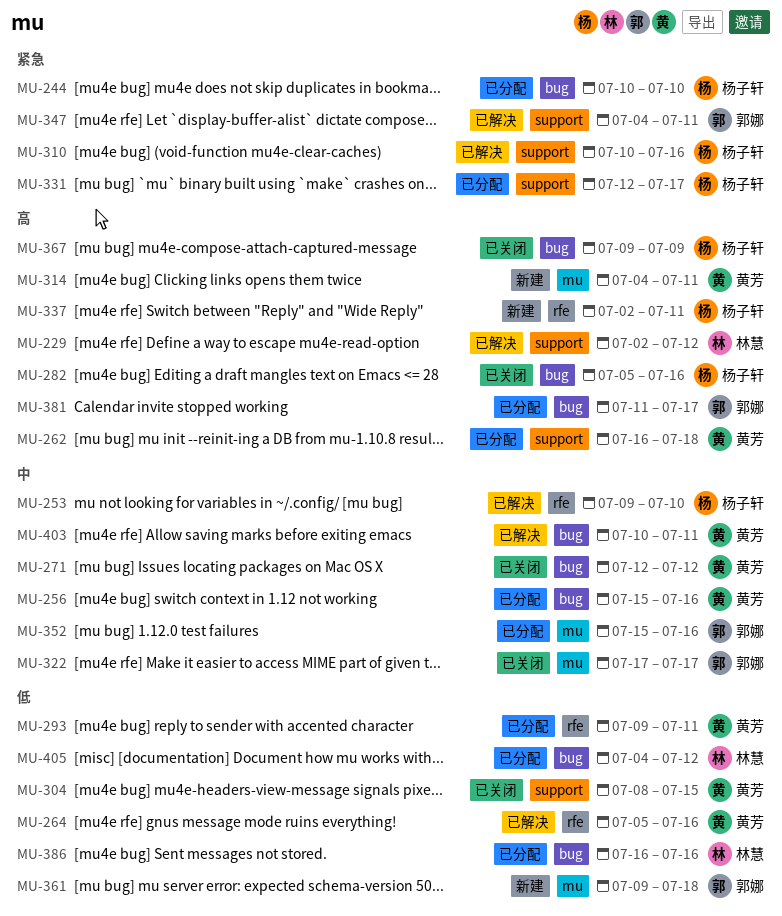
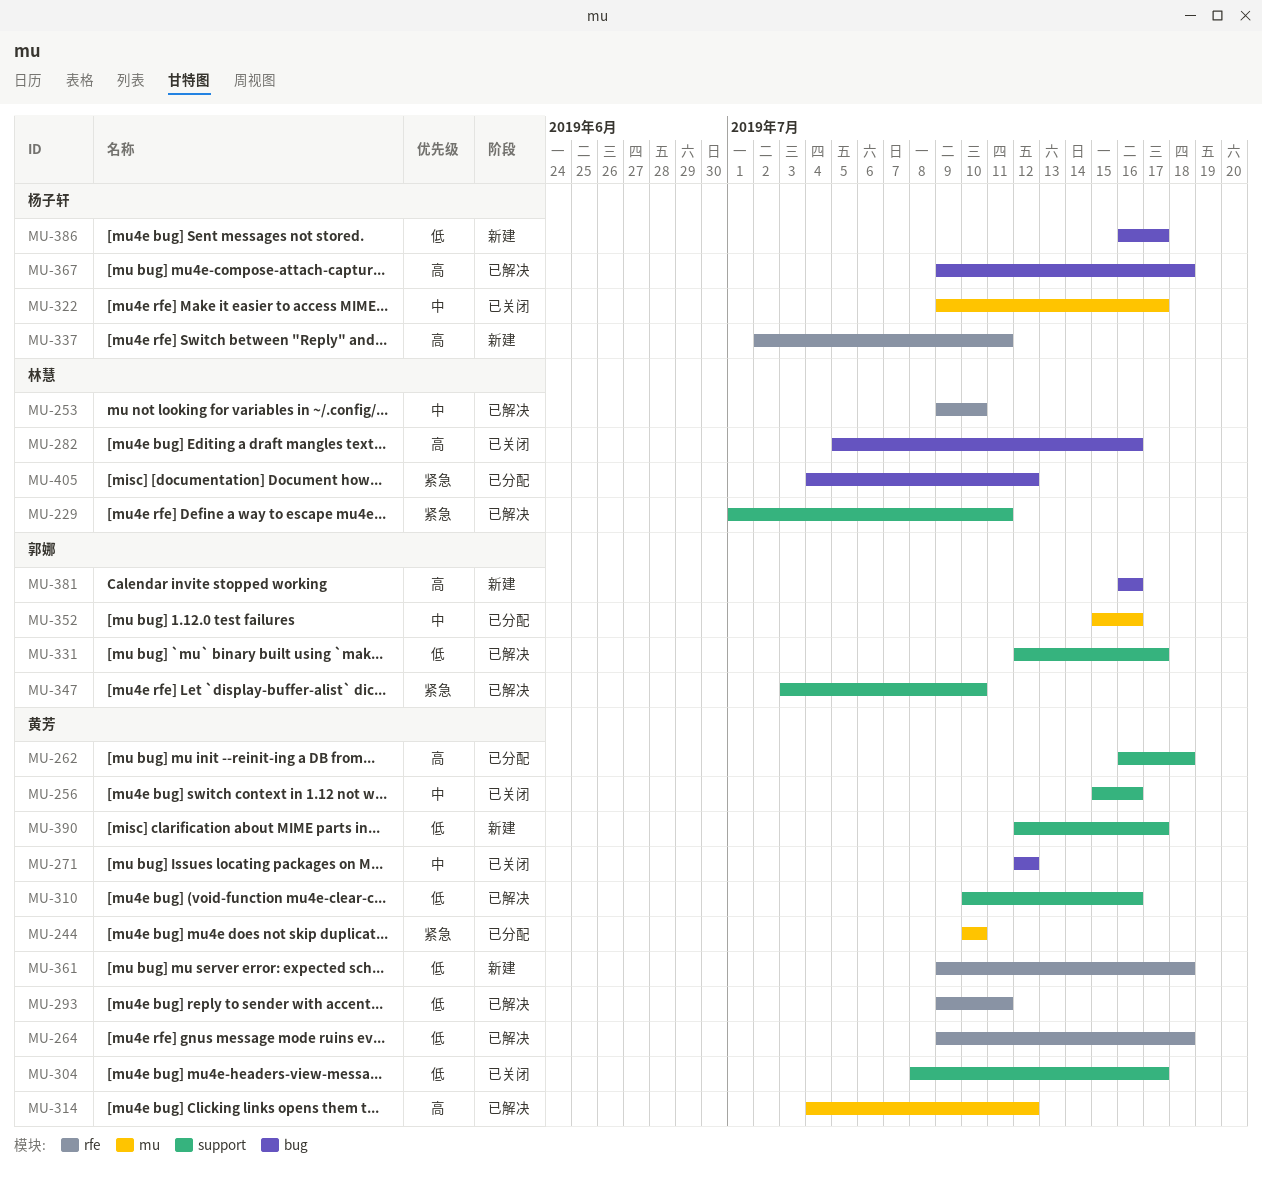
MU-229, priority: 高 -> 紧急
MU-229, start: Jul 2 -> Jul 1
MU-229, due: Jul 12 -> Jul 11
MU-244, owner: 杨子轩 -> 黄芳
MU-244, label: bug -> mu
MU-253, owner: 杨子轩 -> 林慧
MU-256, status: 已分配 -> 已关闭
MU-256, label: bug -> support
MU-264, start: Jul 5 -> Jul 9
MU-264, due: Jul 16 -> Jul 18
MU-282, owner: 杨子轩 -> 林慧
MU-293, status: 已分配 -> 已解决
MU-304, due: Jul 15 -> Jul 17
MU-310, owner: 杨子轩 -> 黄芳
MU-310, priority: 紧急 -> 低
MU-314, status: 新建 -> 已解决
MU-314, due: Jul 11 -> Jul 12
MU-322, owner: 郭娜 -> 杨子轩
MU-322, start: Jul 17 -> Jul 9
MU-331, status: 已分配 -> 已解决
MU-331, owner: 杨子轩 -> 郭娜
MU-331, priority: 紧急 -> 低
MU-347, start: Jul 4 -> Jul 3
MU-347, due: Jul 11 -> Jul 10
MU-361, owner: 郭娜 -> 黄芳
MU-361, label: mu -> rfe
MU-367, status: 已关闭 -> 已解决
MU-367, due: Jul 9 -> Jul 18
MU-381, status: 已分配 -> 新建
MU-381, start: Jul 11 -> Jul 16
MU-381, due: Jul 17 -> Jul 16
MU-386, status: 已分配 -> 新建
MU-386, owner: 林慧 -> 杨子轩
MU-386, due: Jul 16 -> Jul 17
MU-390: none -> present
MU-403: present -> none
MU-405, priority: 低 -> 紧急

